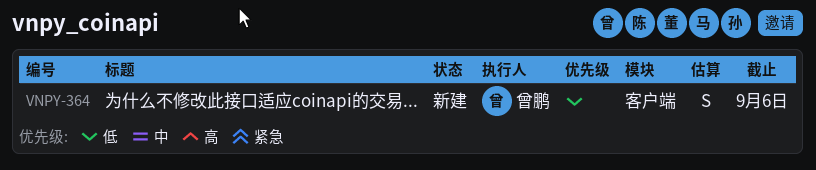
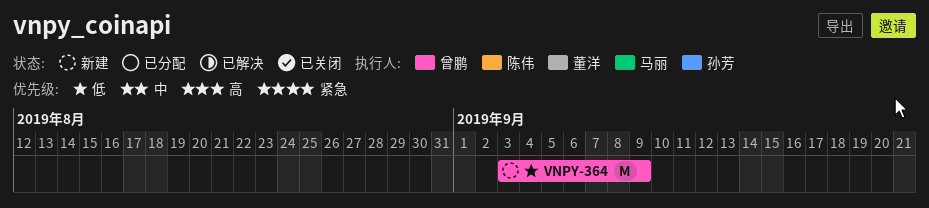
VNPY-364, estimate: S -> M
VNPY-364, due: Sep 6 -> Sep 9

